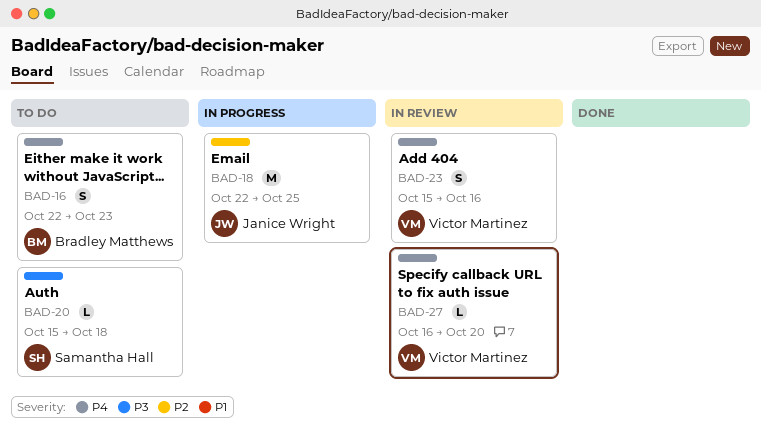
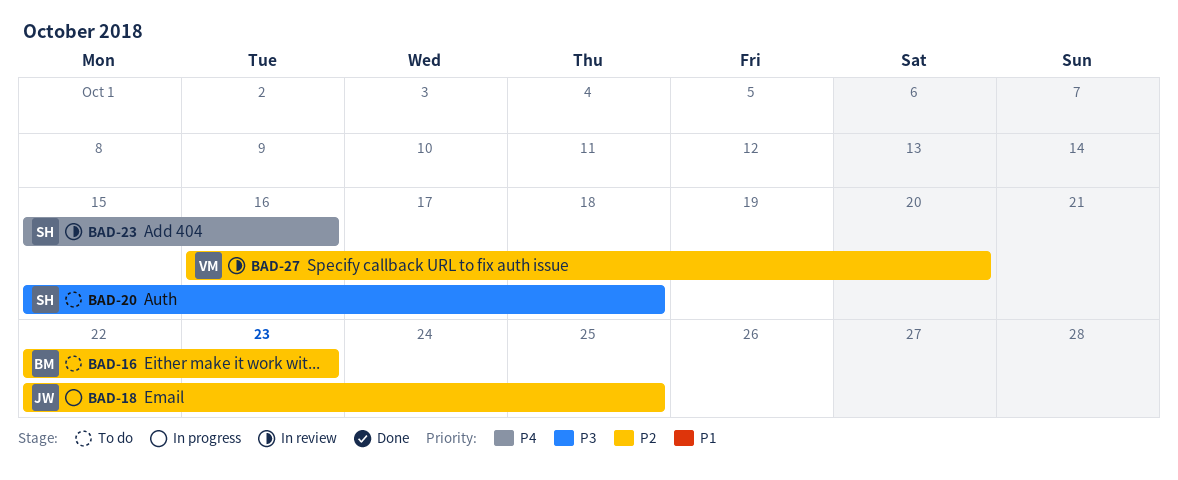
BAD-16, priority: P4 -> P2
BAD-23, owner: Victor Martinez -> Samantha Hall
BAD-27, priority: P4 -> P2

